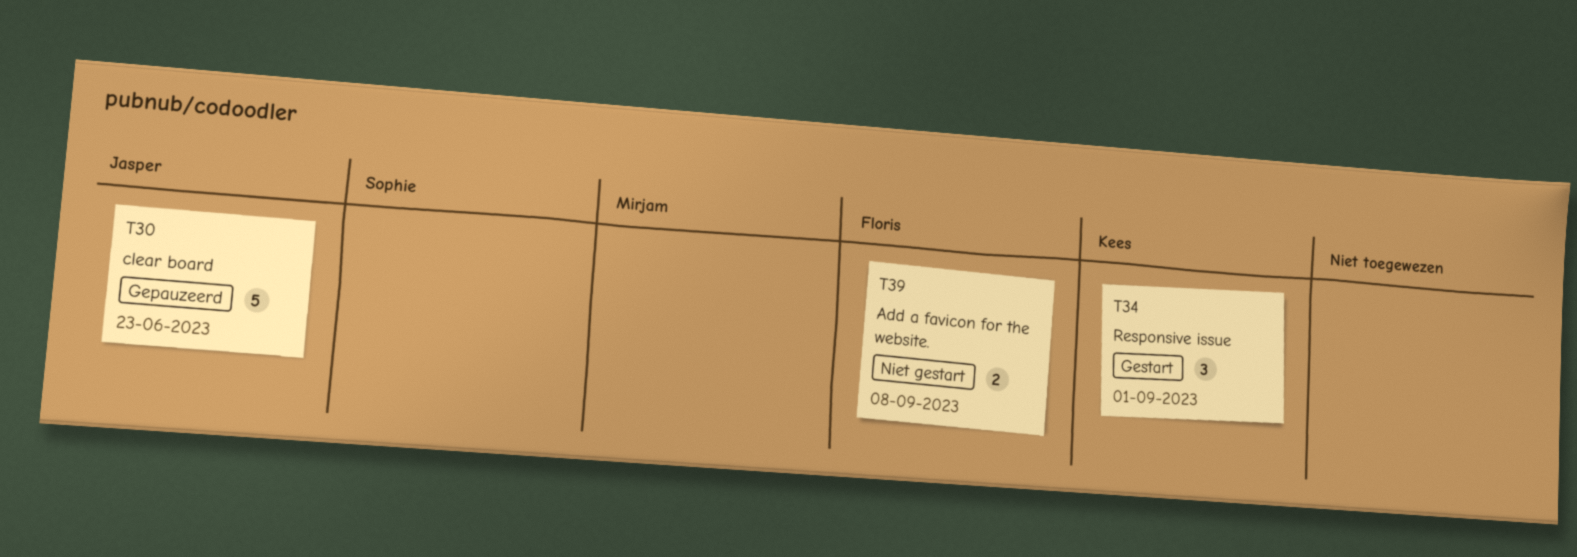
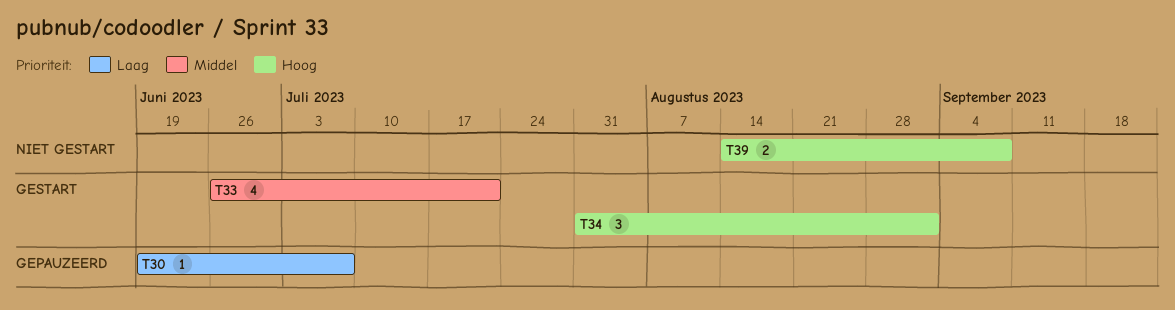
T30, estimate: 5 -> 1
T30, due: Jun 23 -> Jul 7
T33: none -> present

